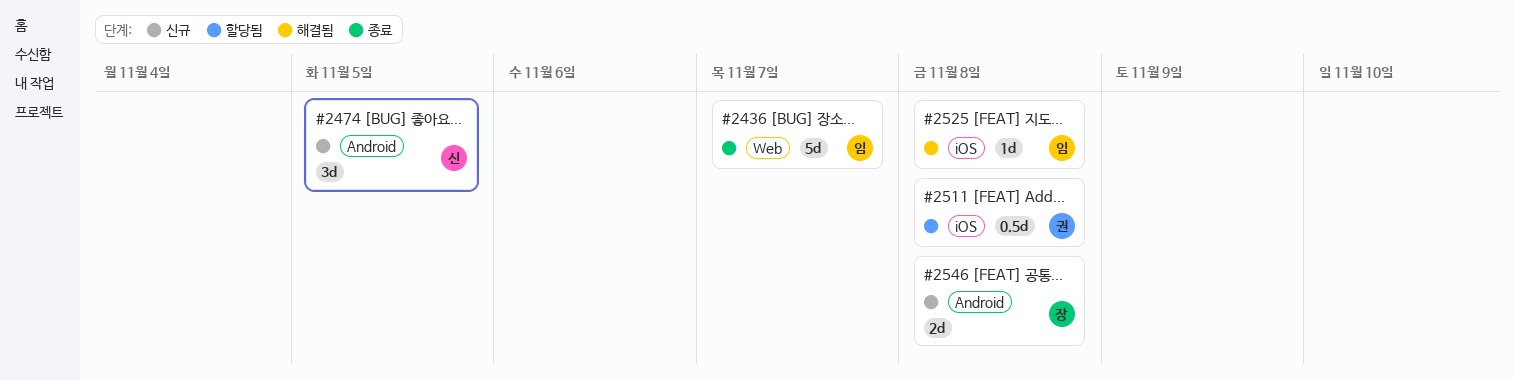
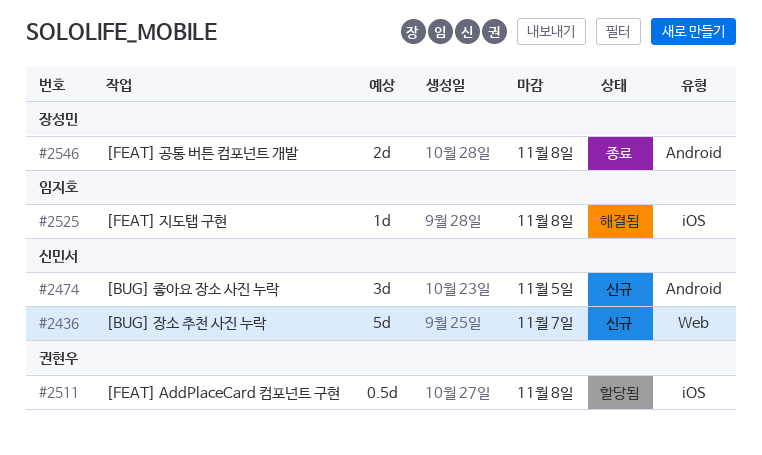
#2436, status: 종료 -> 신규
#2436, owner: 임지호 -> 신민서
#2546, status: 신규 -> 종료

